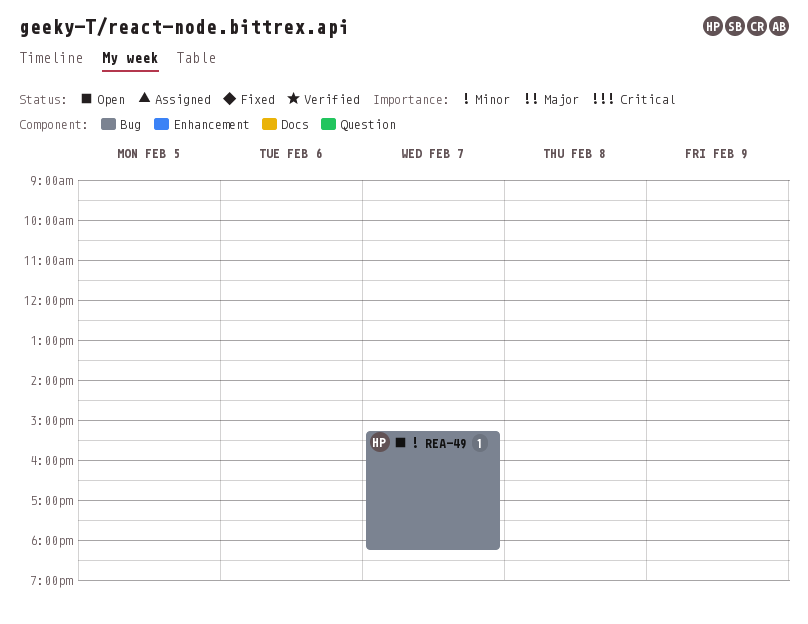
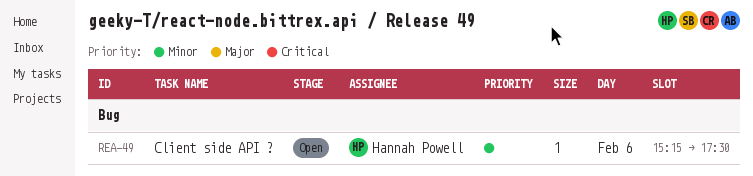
REA-49, day: Feb 7 -> Feb 6
REA-49, ends: 18:15 -> 17:30

